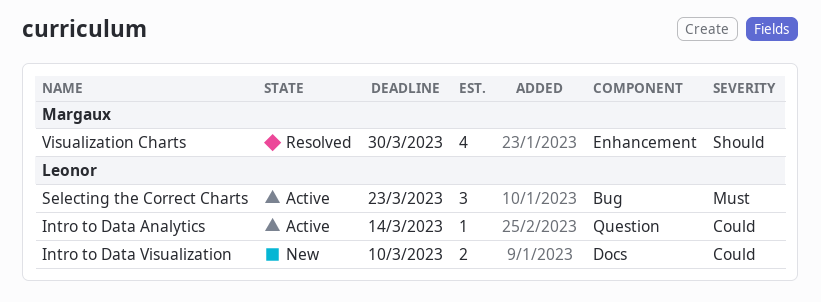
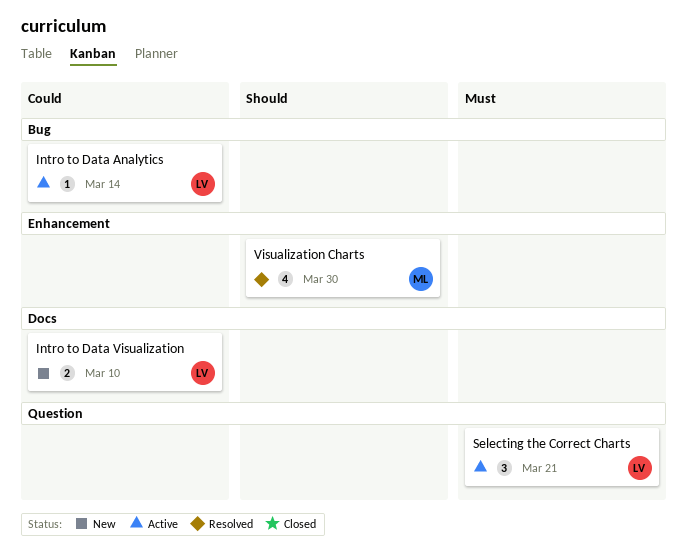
Intro to Data Analytics, label: Question -> Bug
Selecting the Correct Charts, label: Bug -> Question
Selecting the Correct Charts, due: Mar 23 -> Mar 21

